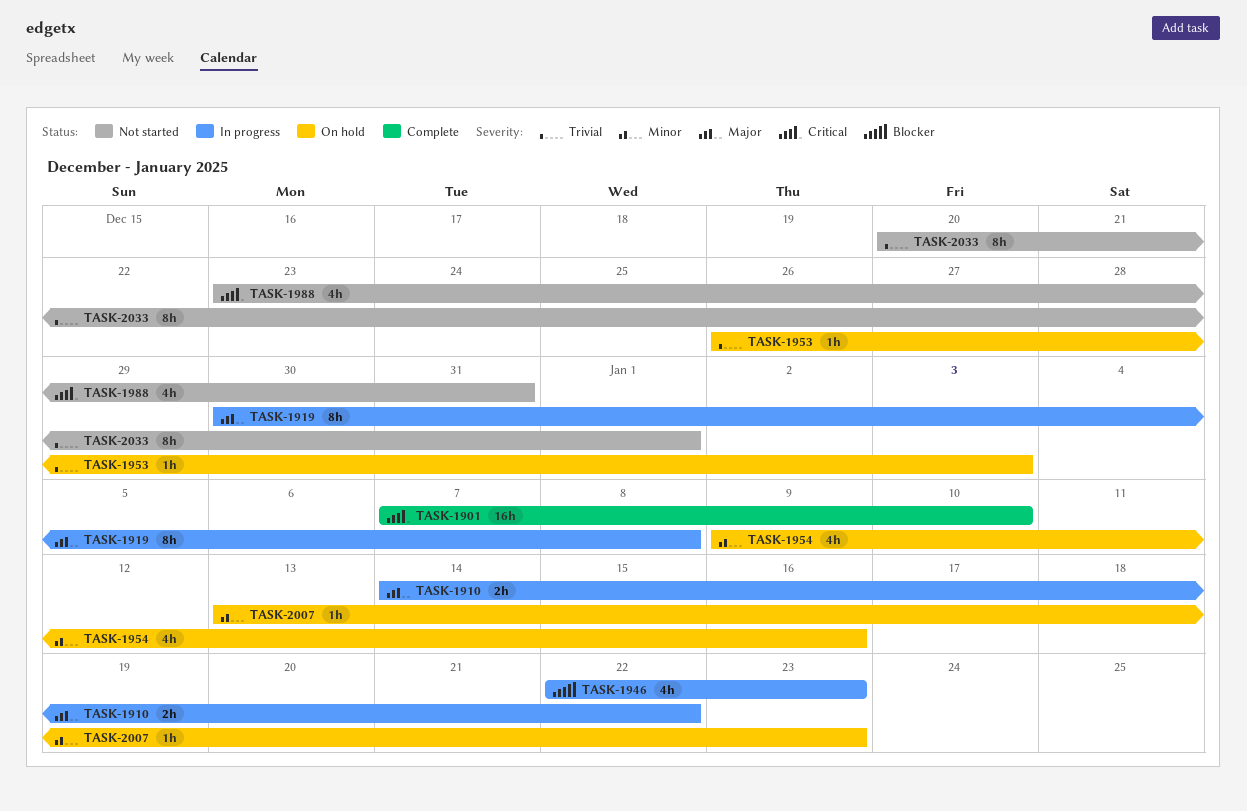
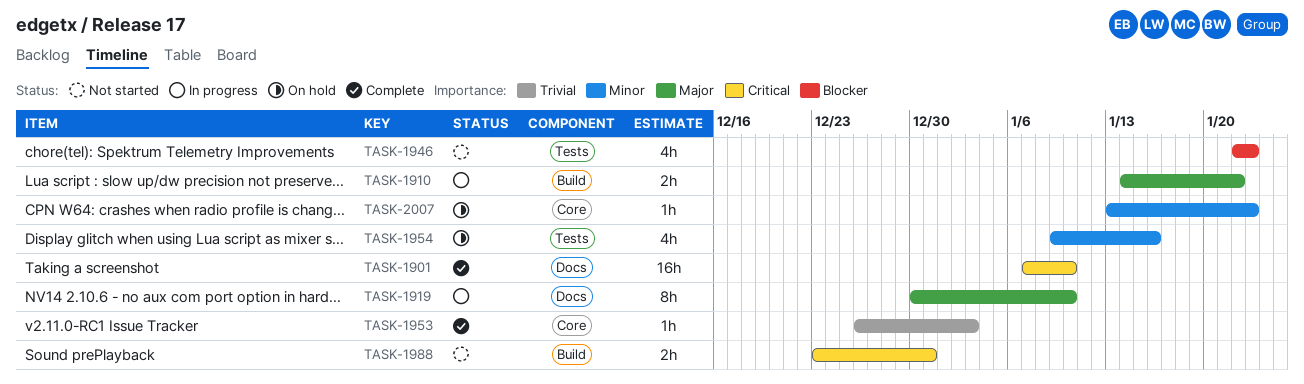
TASK-1919, due: Jan 8 -> Jan 10
TASK-1946, status: In progress -> Not started
TASK-1953, status: On hold -> Complete
TASK-1988, estimate: 4h -> 2h
TASK-2033: present -> none

